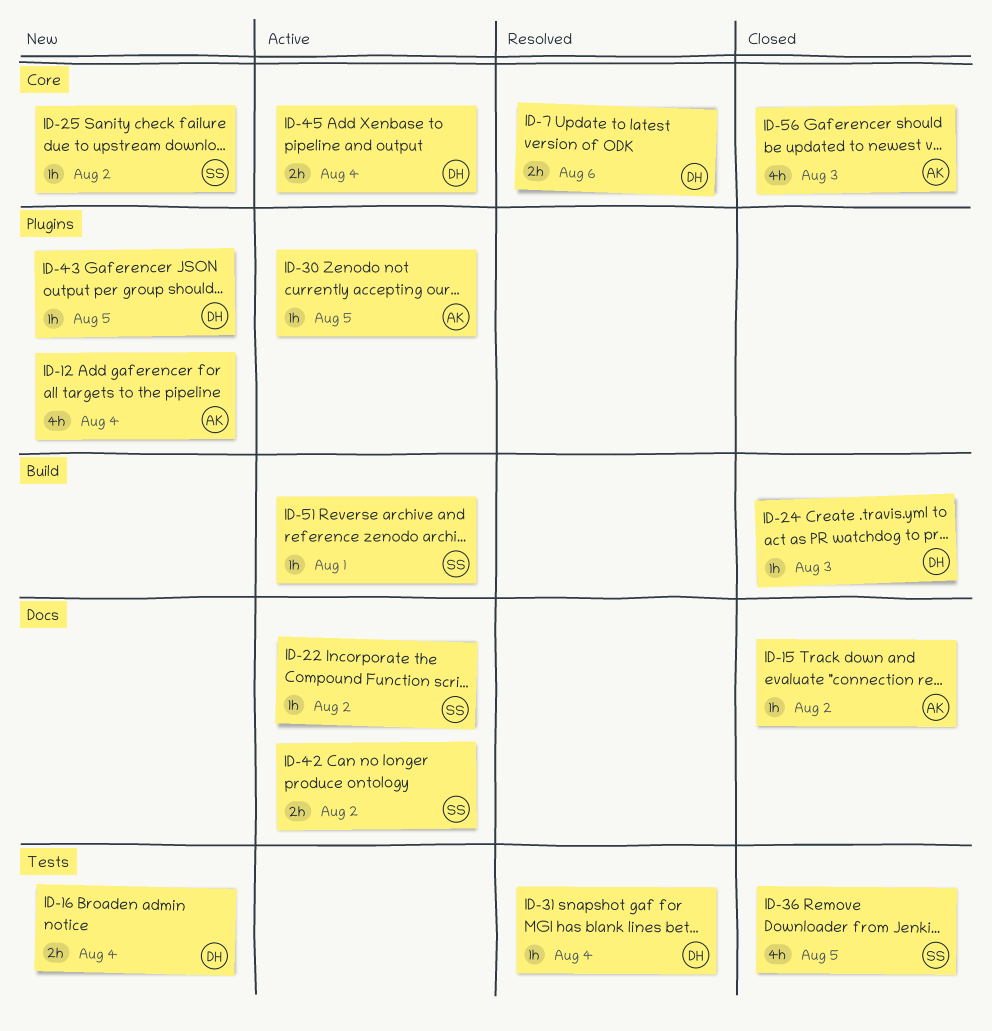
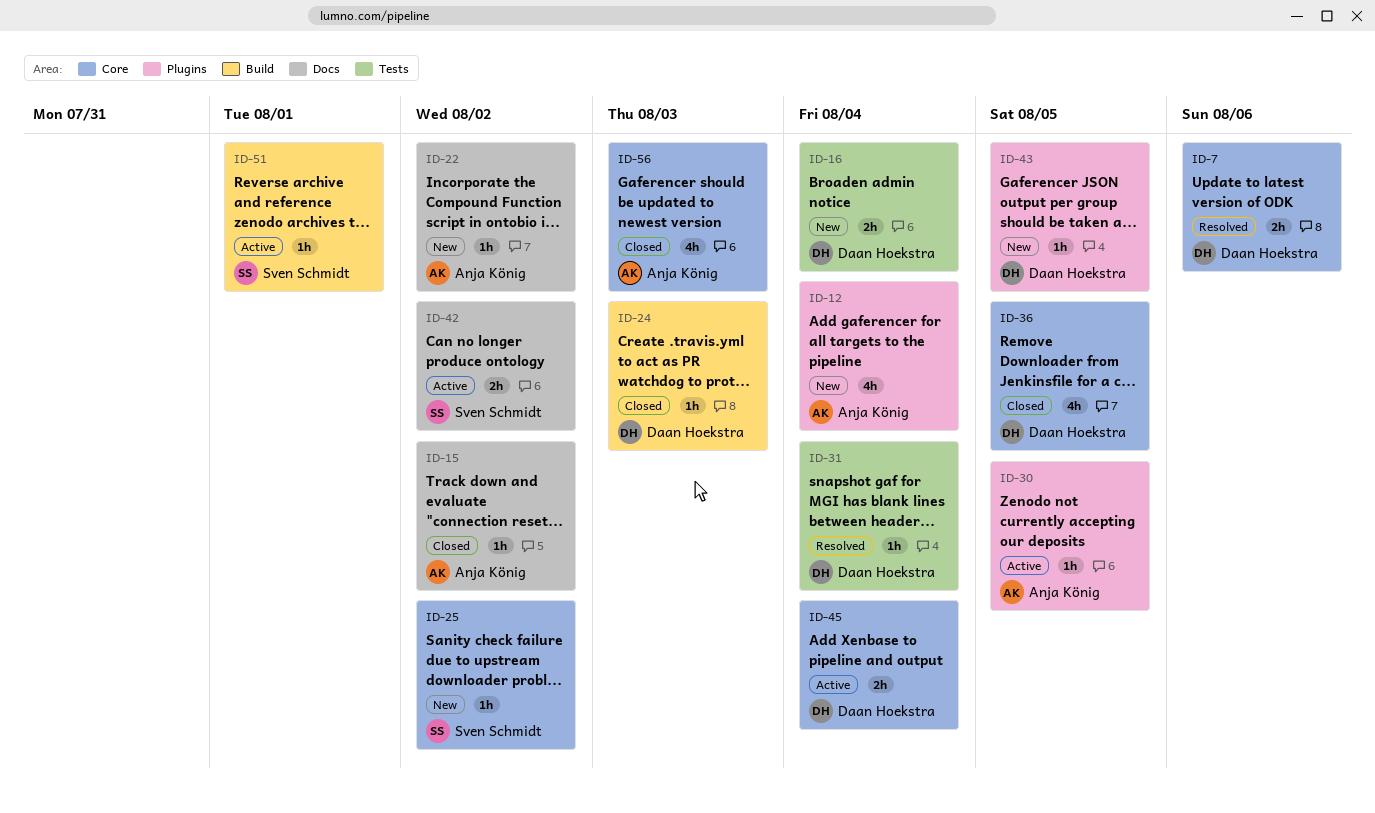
ID-22, status: Active -> New
ID-22, owner: Sven Schmidt -> Anja König
ID-36, owner: Sven Schmidt -> Daan Hoekstra
ID-36, label: Tests -> Core

